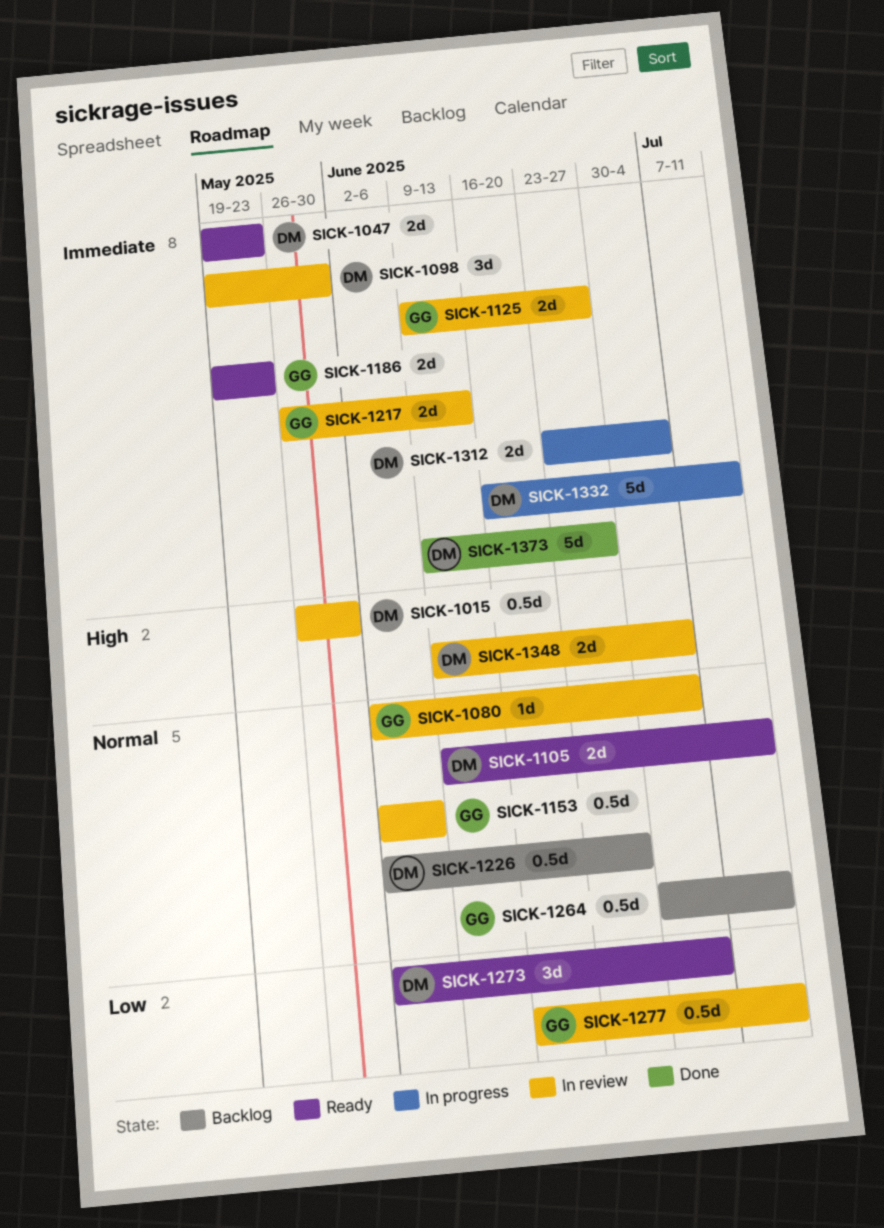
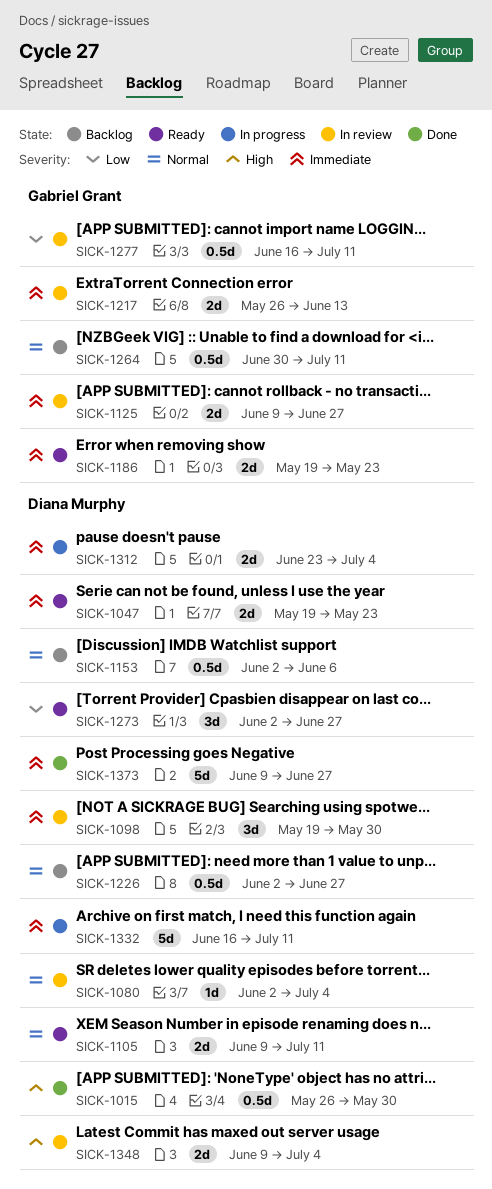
SICK-1015, status: In review -> Done
SICK-1080, owner: Gabriel Grant -> Diana Murphy
SICK-1153, status: In review -> Backlog
SICK-1153, owner: Gabriel Grant -> Diana Murphy
SICK-1273, due: Jul 4 -> Jun 27

